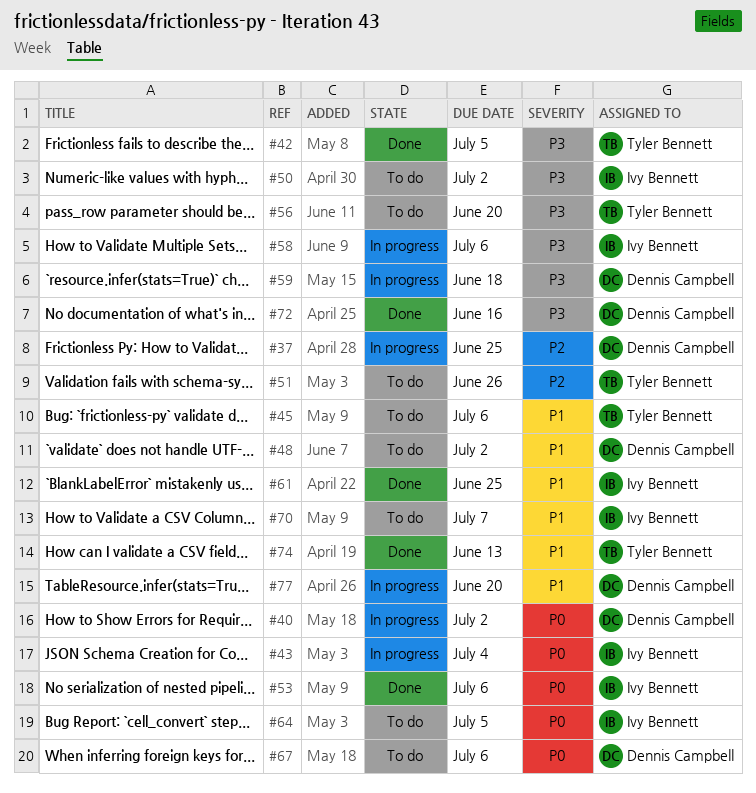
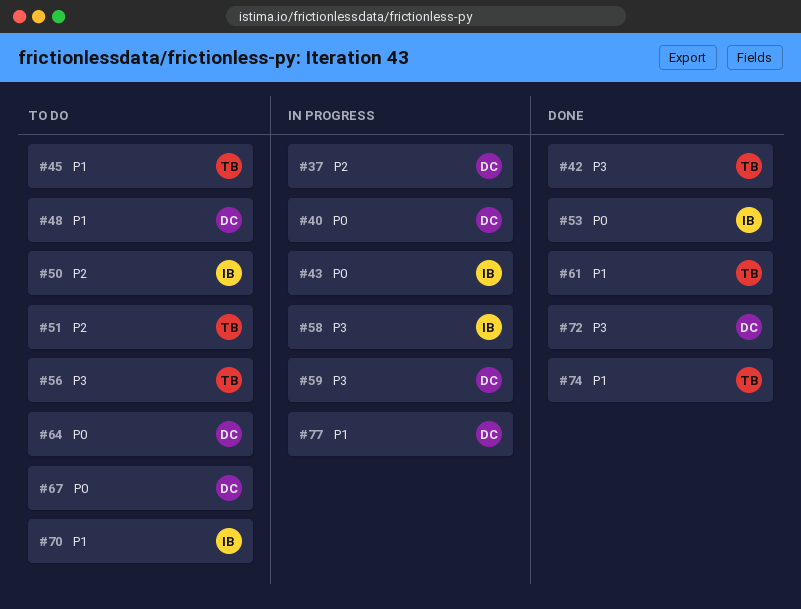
#50, priority: P3 -> P2
#61, owner: Ivy Bennett -> Tyler Bennett
#64, owner: Ivy Bennett -> Dennis Campbell

